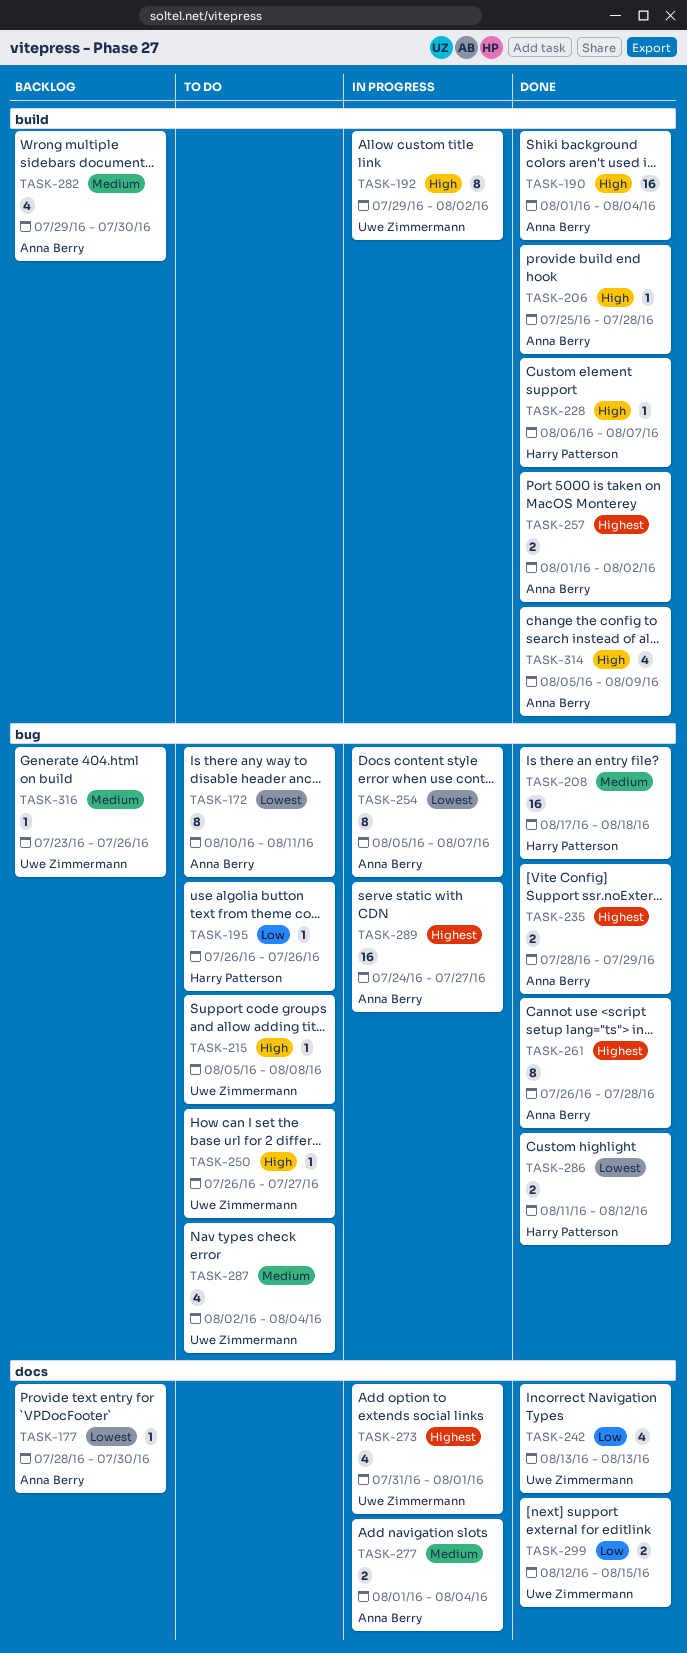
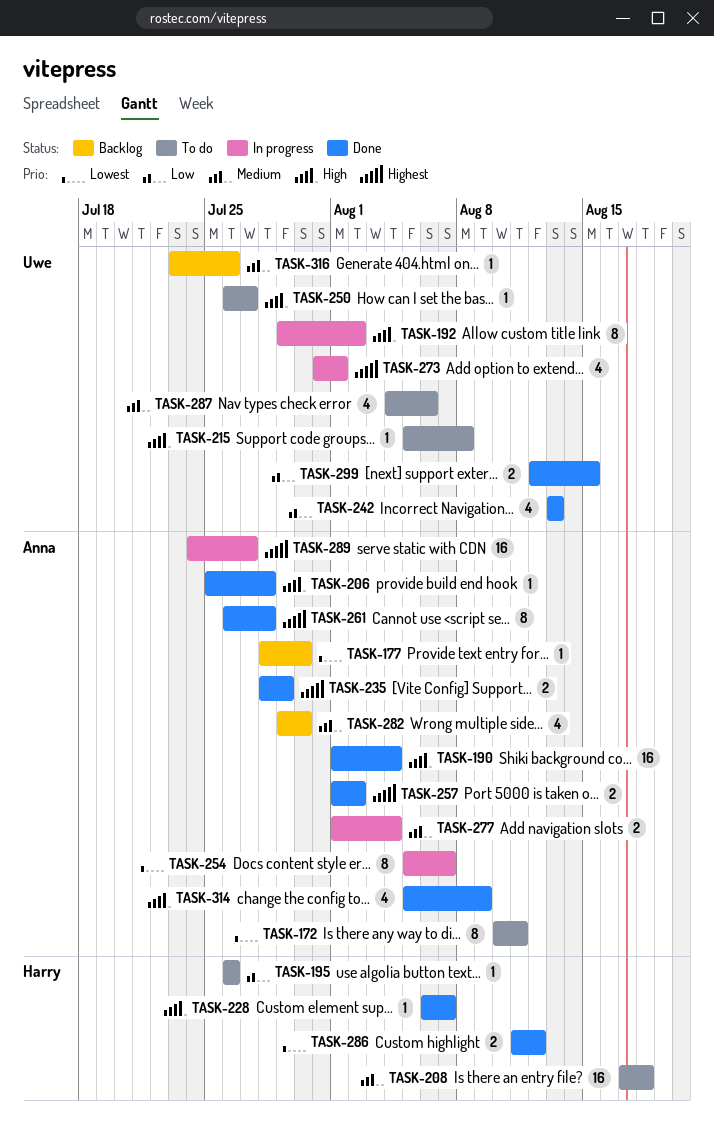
TASK-208, status: Done -> To do
TASK-287, start: Aug 2 -> Aug 4
TASK-287, due: Aug 4 -> Aug 6

